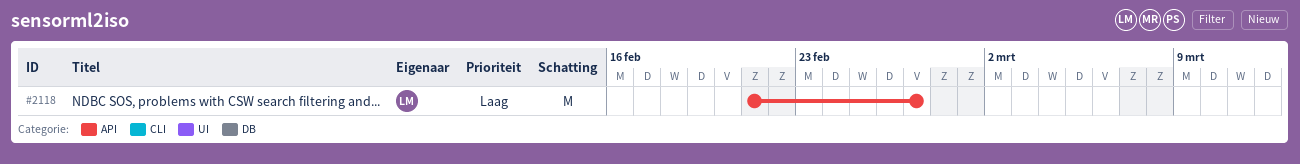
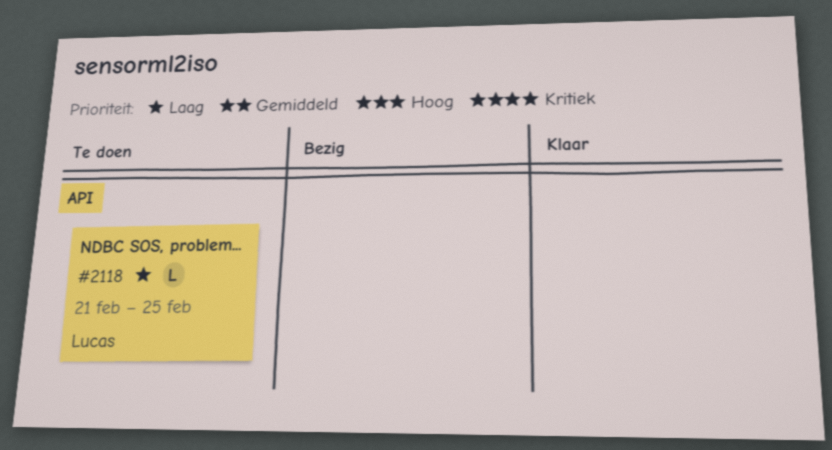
#2118, estimate: M -> L
#2118, due: Feb 27 -> Feb 25

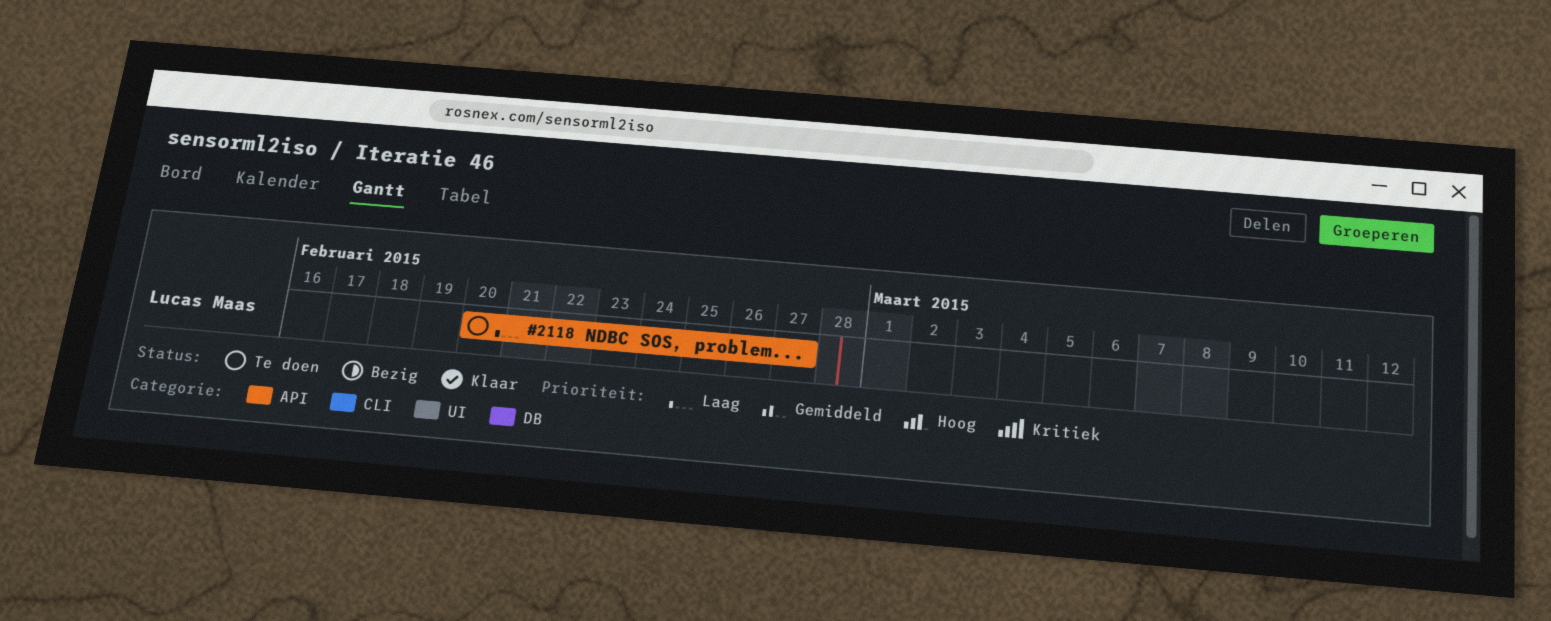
#2118, start: Feb 21 -> Feb 20
#2118, due: Feb 25 -> Feb 27

